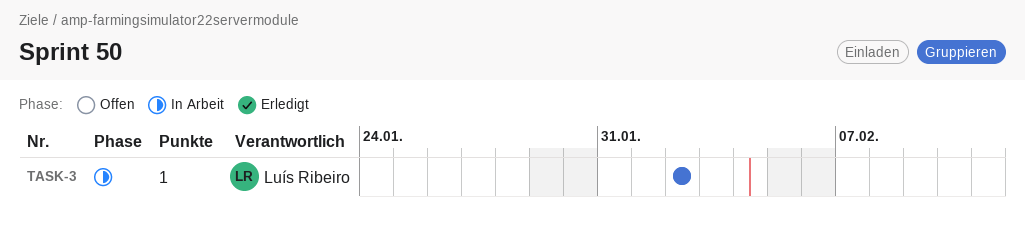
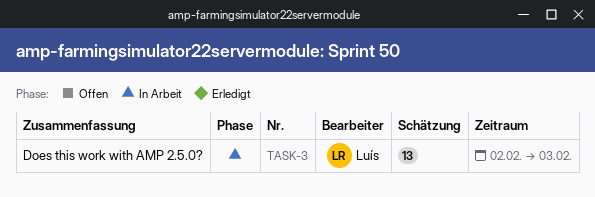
TASK-3, estimate: 1 -> 13
TASK-3, due: Feb 2 -> Feb 3

